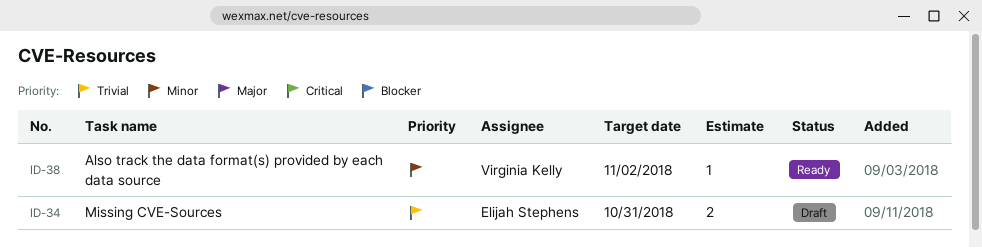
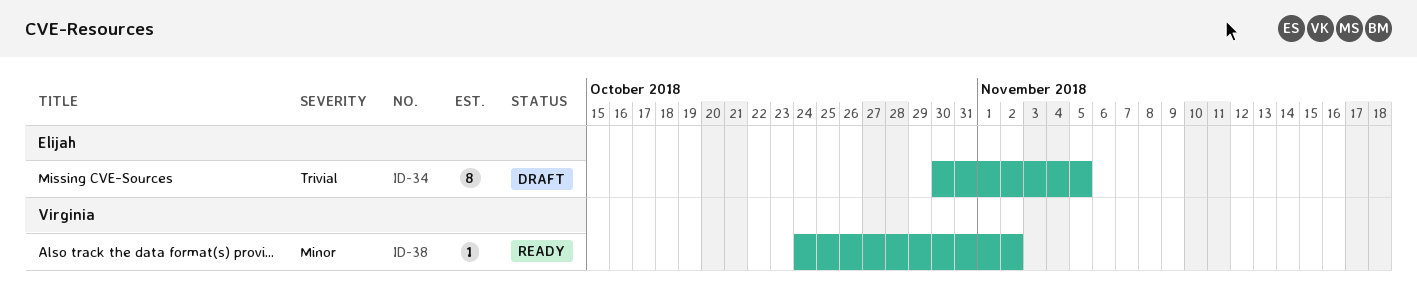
ID-34, estimate: 2 -> 8
ID-34, due: Oct 31 -> Nov 5

